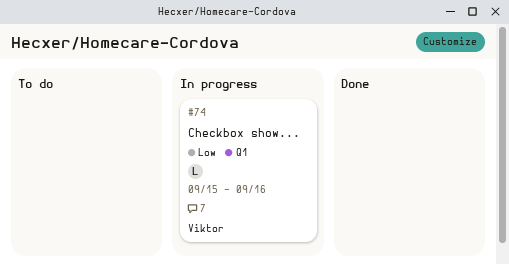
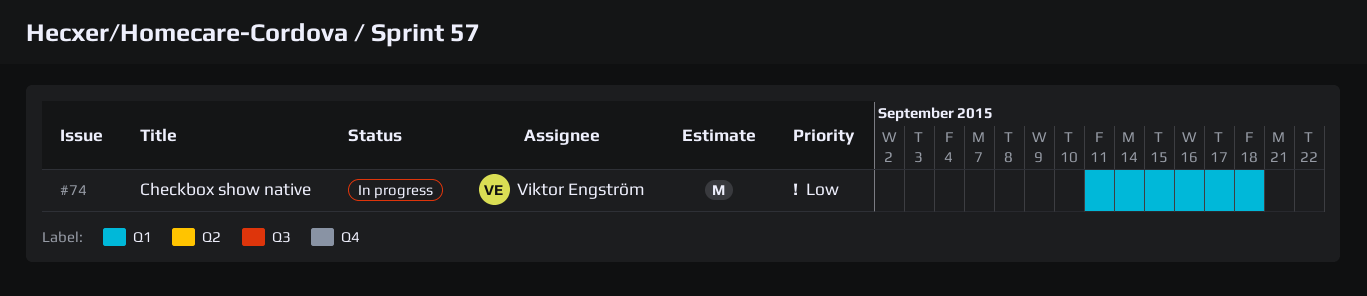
#74, estimate: L -> M
#74, start: Sep 15 -> Sep 11
#74, due: Sep 16 -> Sep 18

